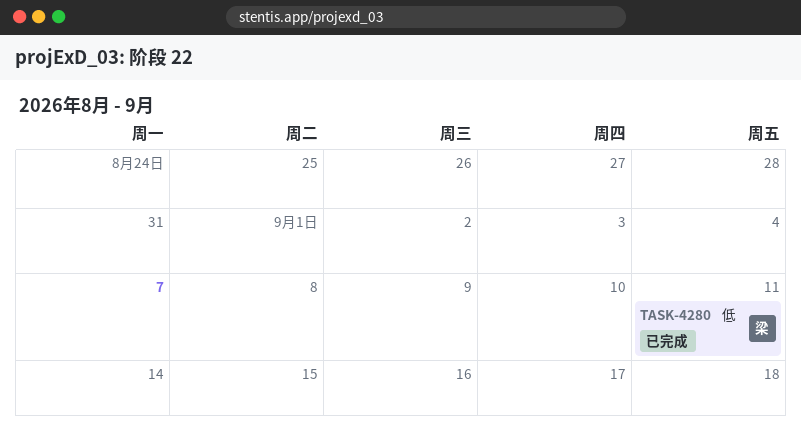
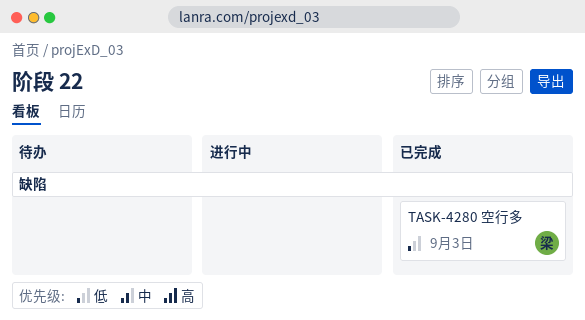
TASK-4280, due: Sep 11 -> Sep 3

